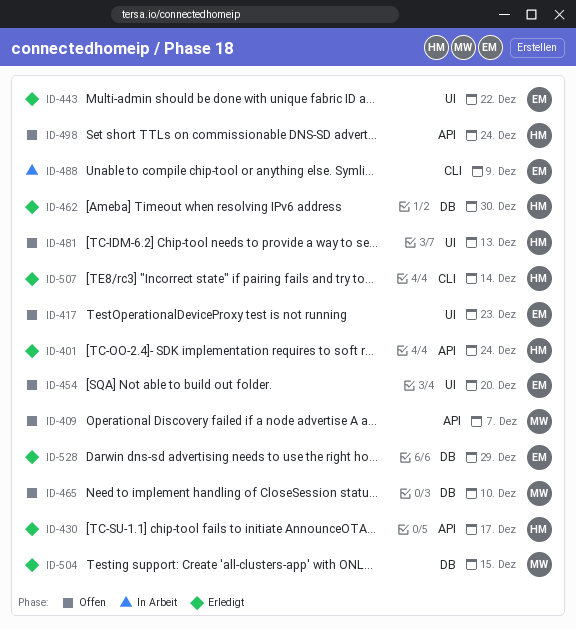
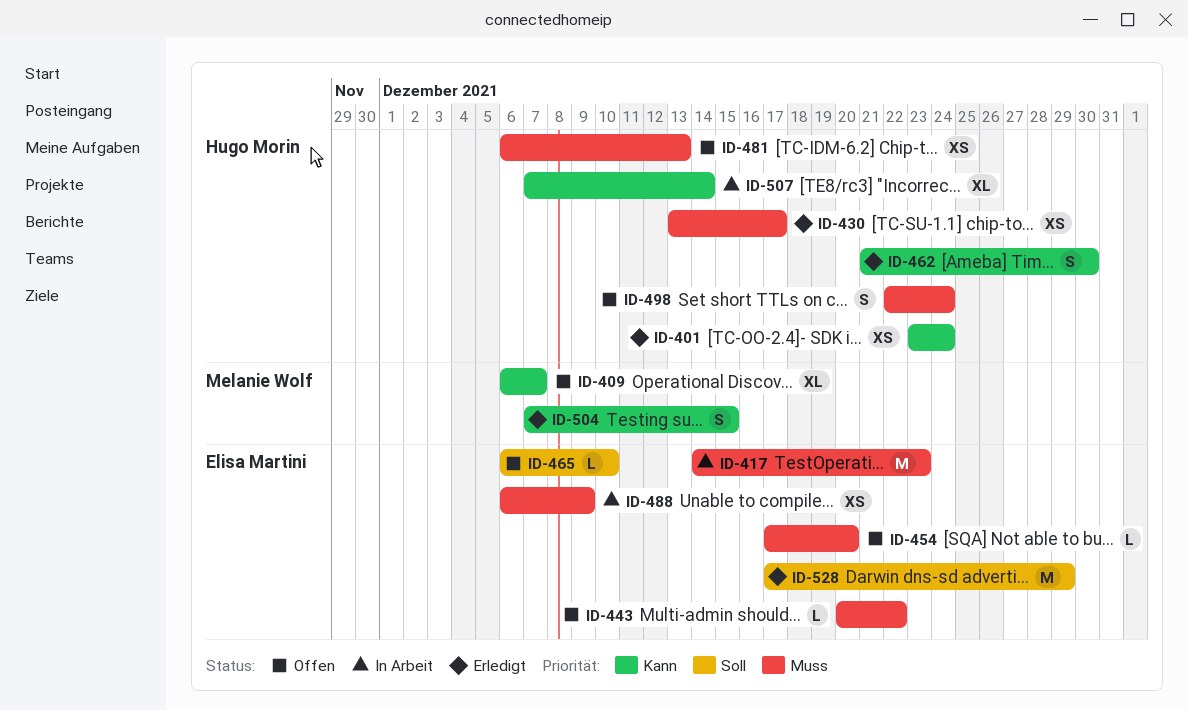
ID-417, status: Offen -> In Arbeit
ID-443, status: Erledigt -> Offen
ID-465, owner: Melanie Wolf -> Elisa Martini
ID-507, status: Erledigt -> In Arbeit

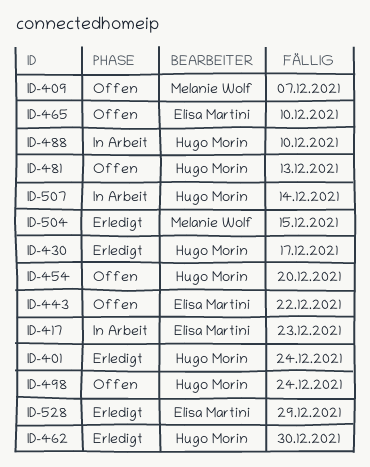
ID-454, owner: Elisa Martini -> Hugo Morin
ID-488, owner: Elisa Martini -> Hugo Morin
ID-488, due: Dec 9 -> Dec 10

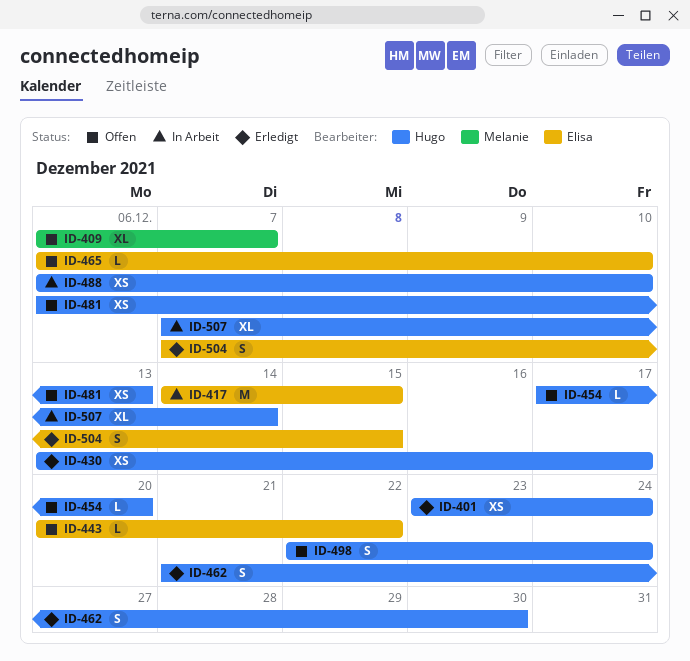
ID-417, due: Dec 23 -> Dec 15
ID-504, owner: Melanie Wolf -> Elisa Martini
ID-528: present -> none

